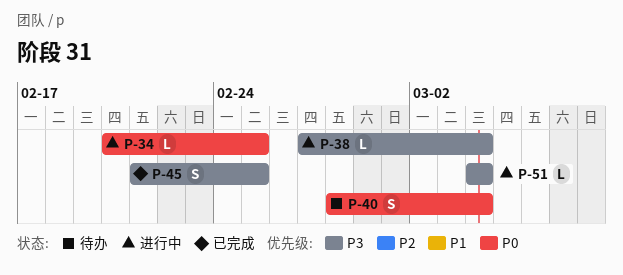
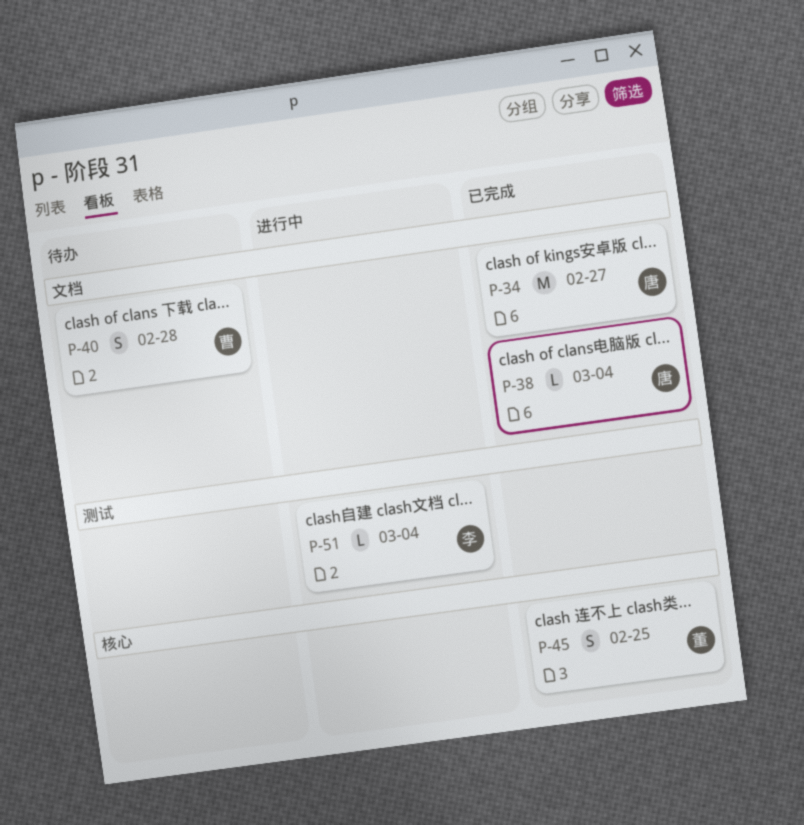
P-34, status: 进行中 -> 已完成
P-34, estimate: L -> M
P-34, due: Feb 25 -> Feb 27
P-38, status: 进行中 -> 已完成
P-40, due: Mar 4 -> Feb 28

